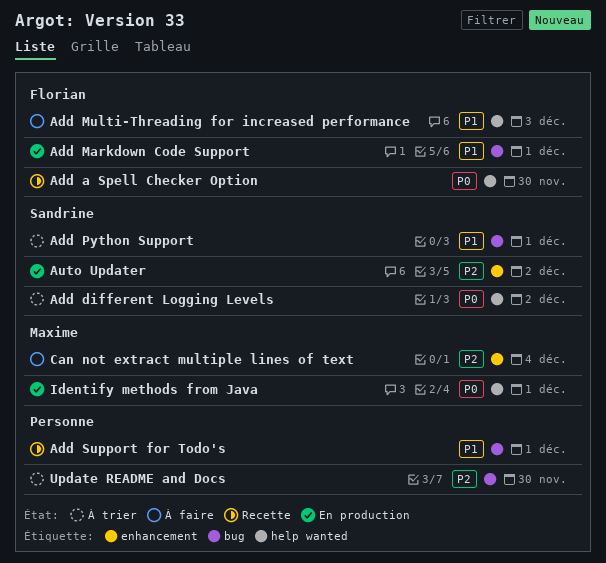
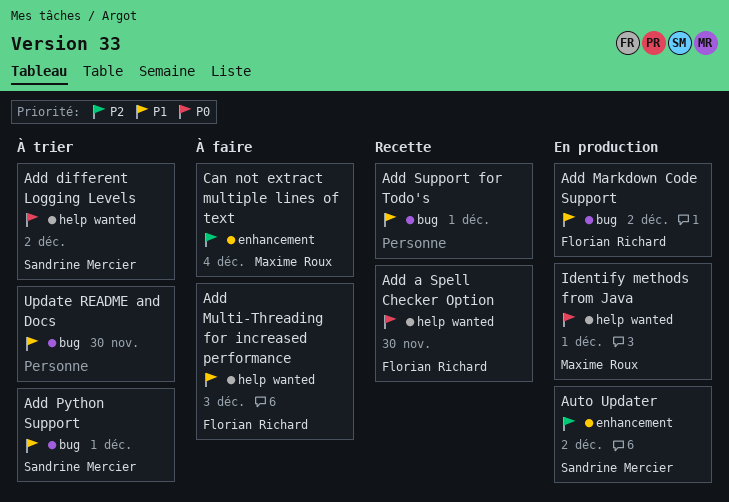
Add Markdown Code Support, due: Dec 1 -> Dec 2
Update README and Docs, priority: P2 -> P1

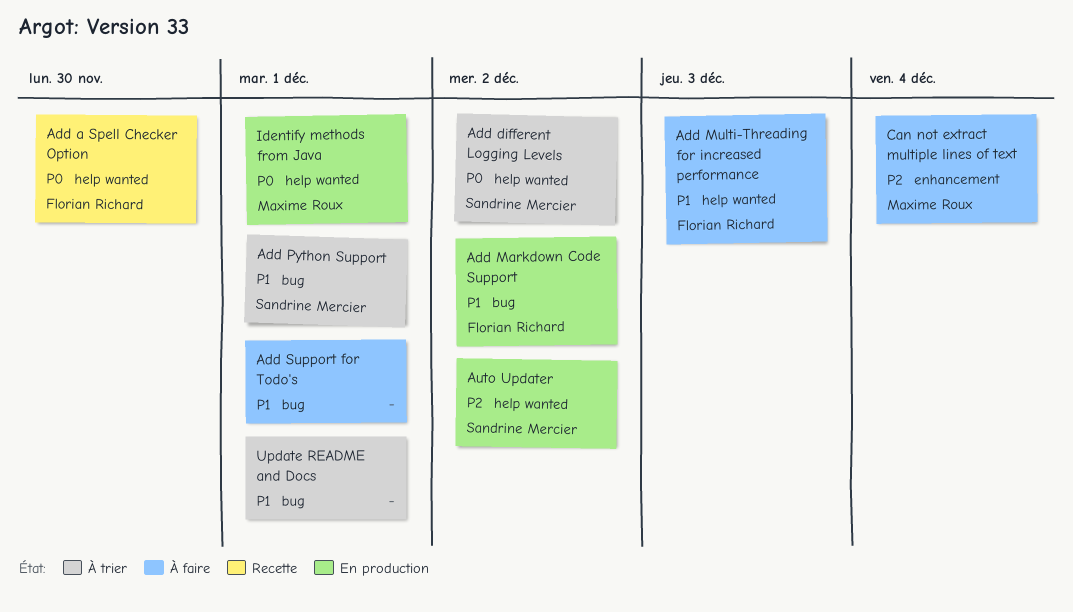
Add Support for Todo's, status: Recette -> À faire
Auto Updater, label: enhancement -> help wanted
Update README and Docs, due: Nov 30 -> Dec 1

